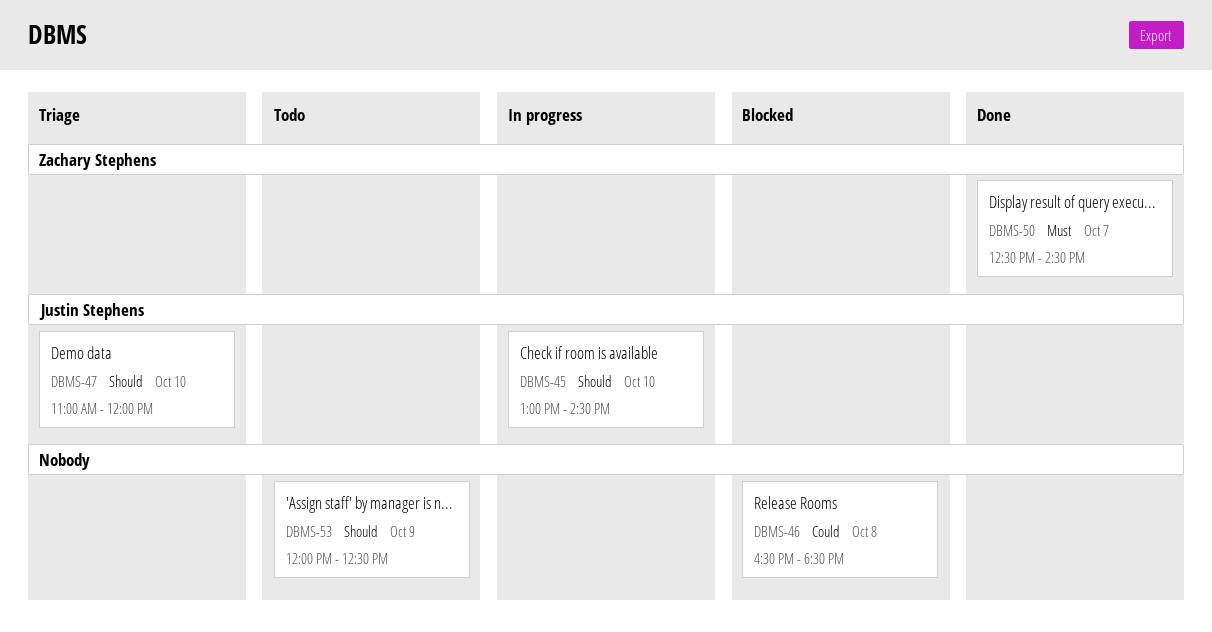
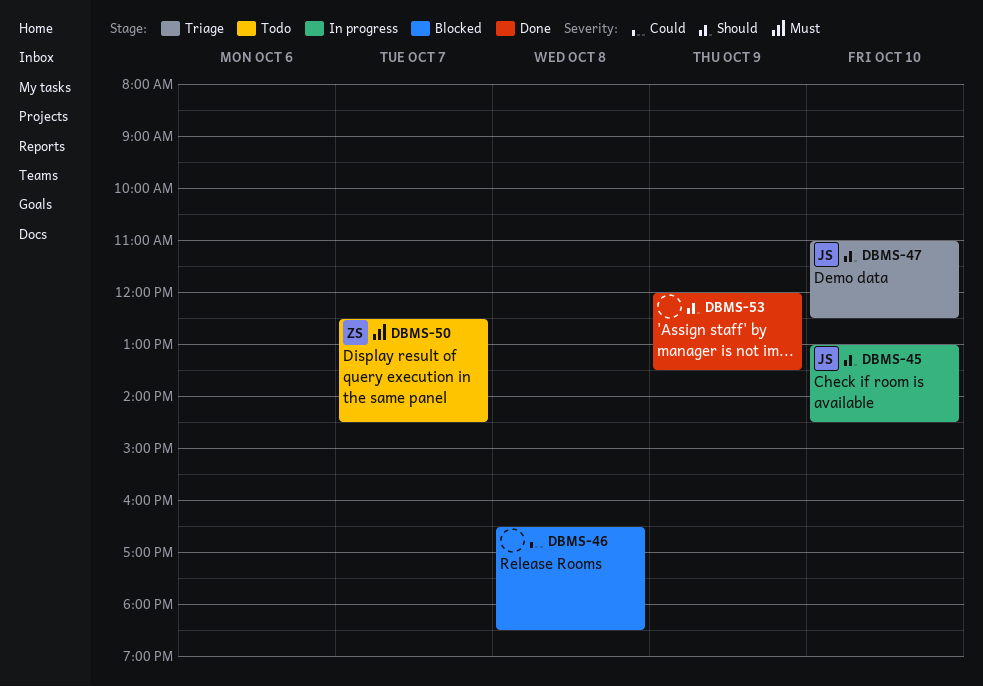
DBMS-47, ends: 12:00 -> 12:30
DBMS-50, status: Done -> Todo
DBMS-53, status: Todo -> Done
DBMS-53, ends: 12:30 -> 13:30

